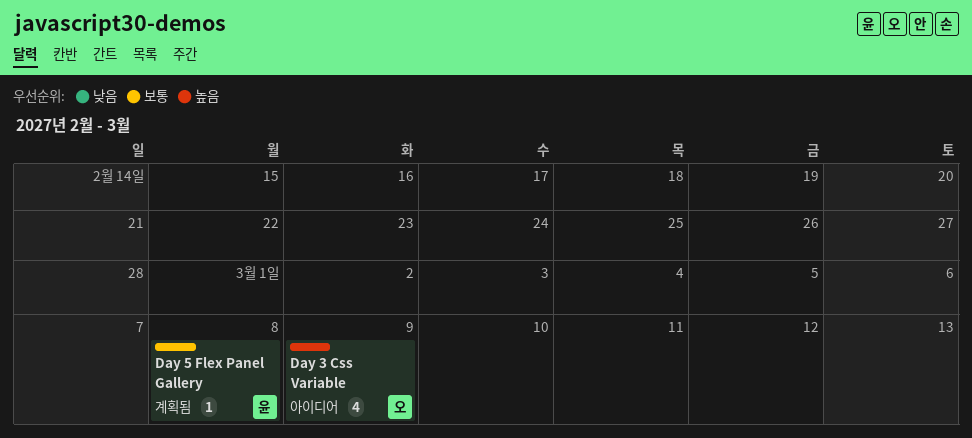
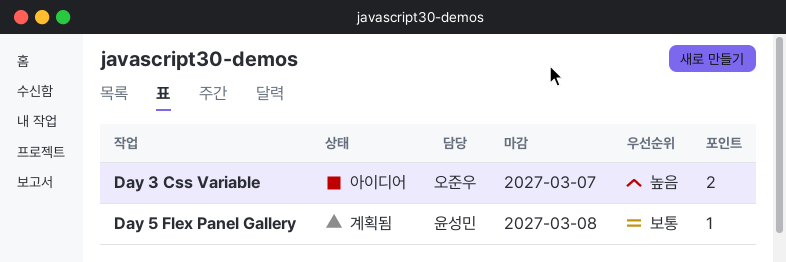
Day 3 Css Variable, estimate: 4 -> 2
Day 3 Css Variable, due: Mar 9 -> Mar 7

